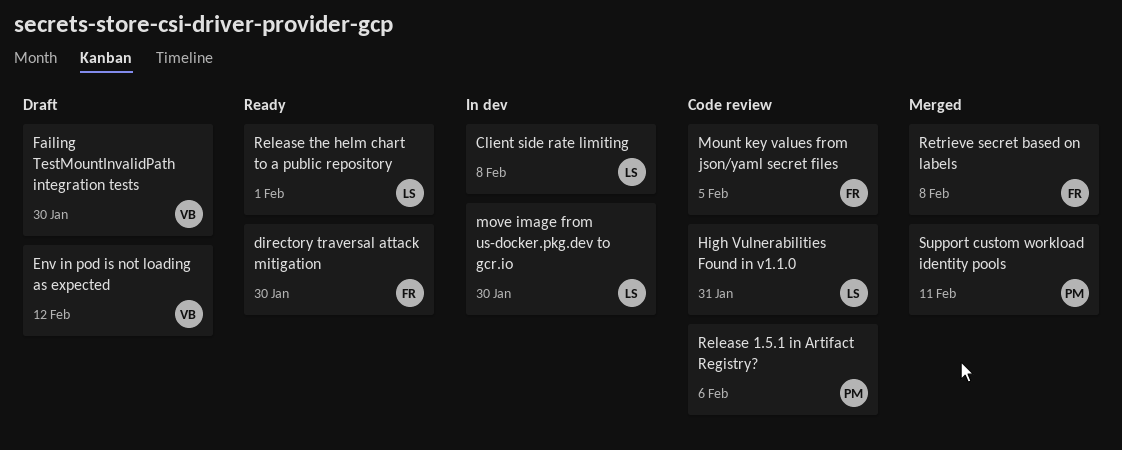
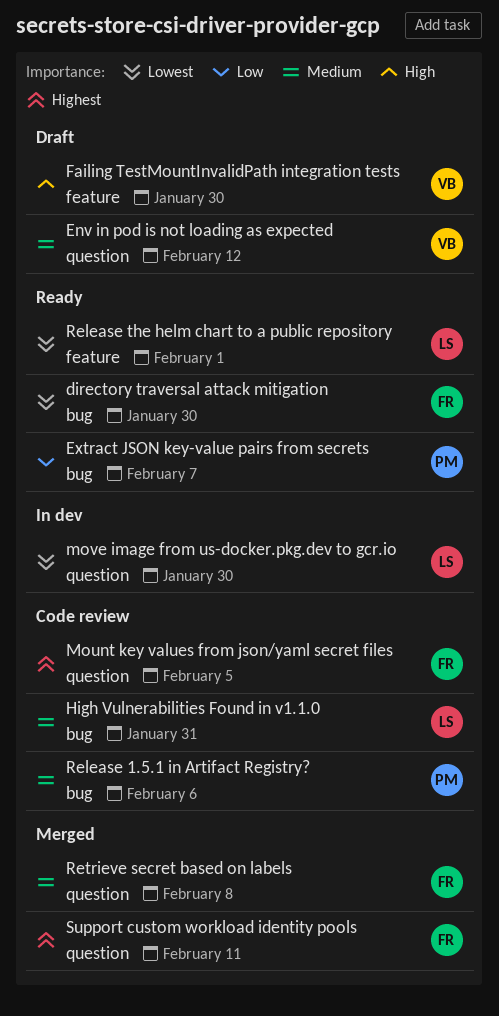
Client side rate limiting: present -> none
Extract JSON key-value pairs from secrets: none -> present
Support custom workload identity pools, owner: PM -> FR

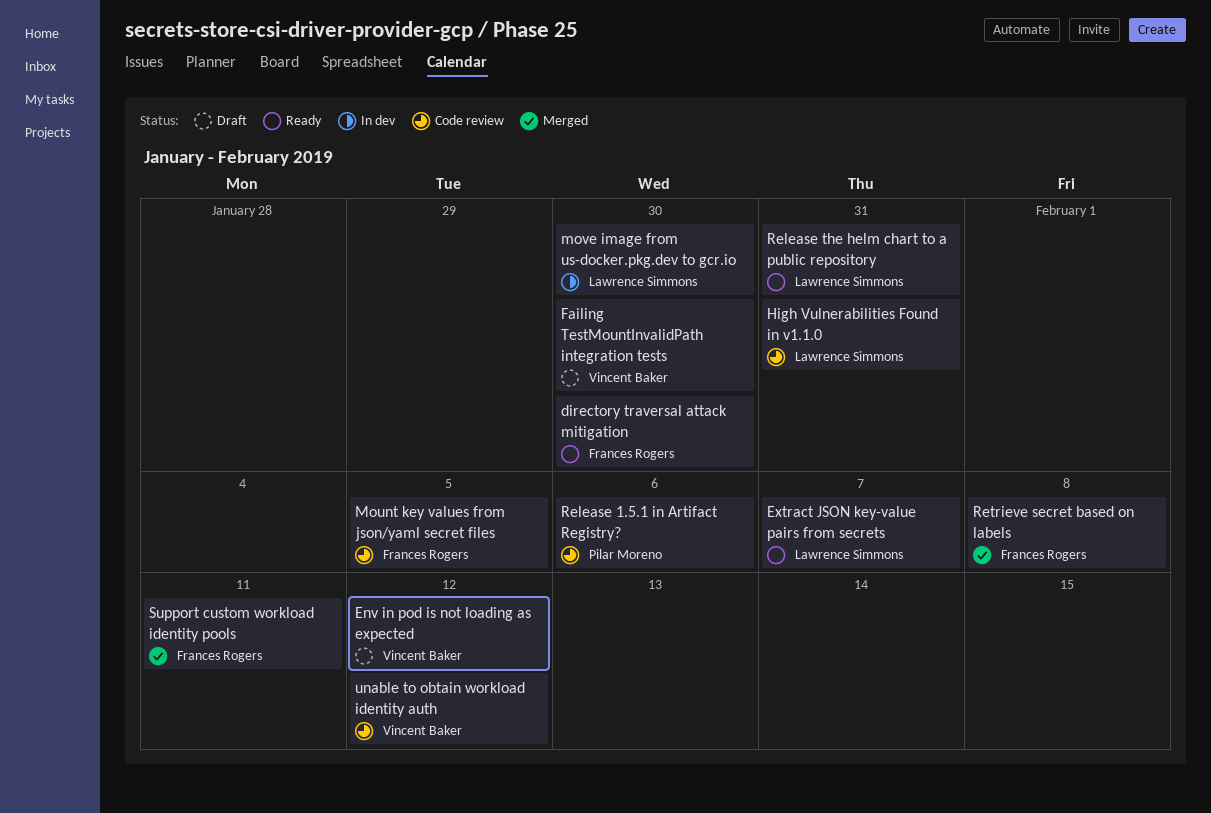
Extract JSON key-value pairs from secrets, owner: Pilar Moreno -> Lawrence Simmons
Release the helm chart to a public repository, due: Feb 1 -> Jan 31
unable to obtain workload identity auth: none -> present

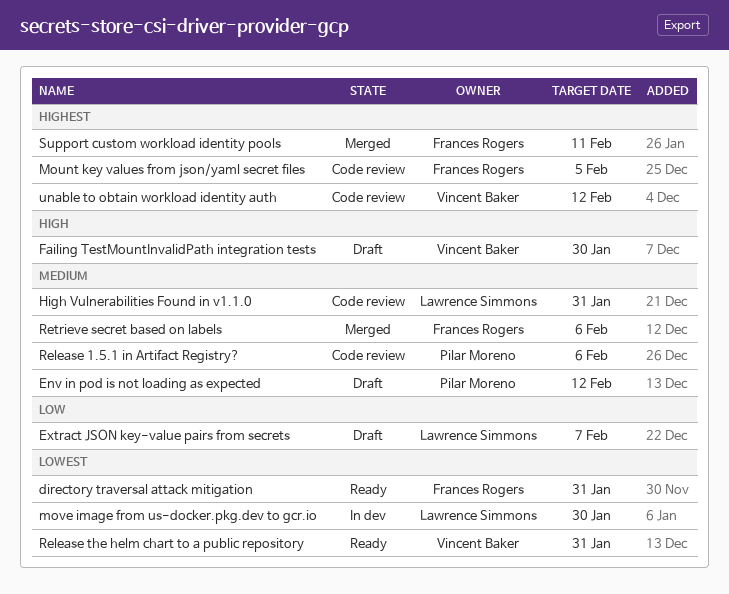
directory traversal attack mitigation, due: Jan 30 -> Jan 31
Env in pod is not loading as expected, owner: Vincent Baker -> Pilar Moreno
Extract JSON key-value pairs from secrets, status: Ready -> Draft
Release the helm chart to a public repository, owner: Lawrence Simmons -> Vincent Baker
Retrieve secret based on labels, due: Feb 8 -> Feb 6

